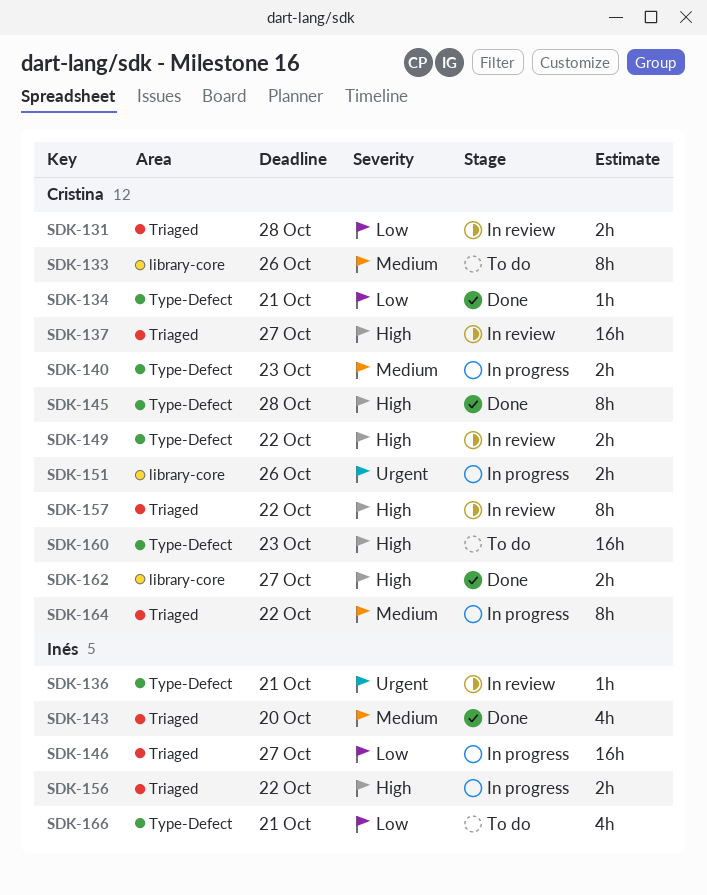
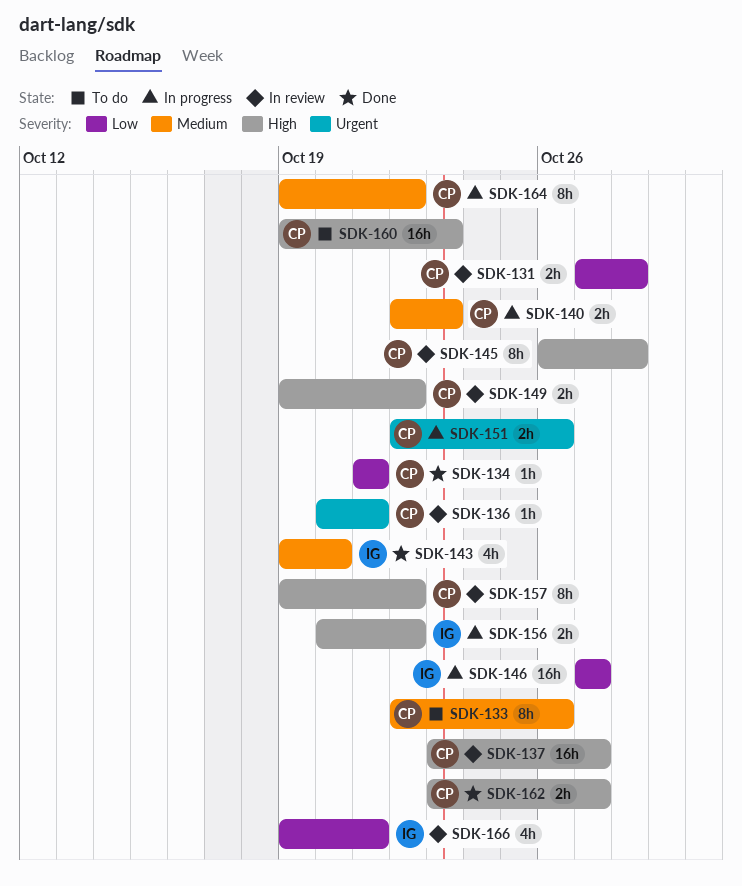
SDK-136, owner: Inés -> Cristina
SDK-145, status: Done -> In review
SDK-166, status: To do -> In review

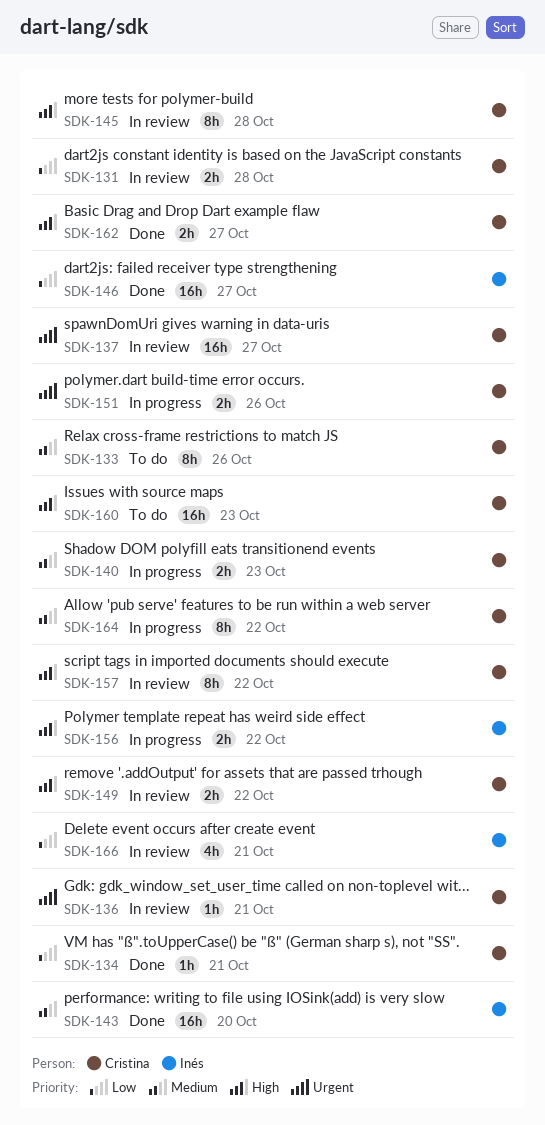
SDK-137, priority: High -> Urgent
SDK-143, estimate: 4h -> 16h
SDK-146, status: In progress -> Done

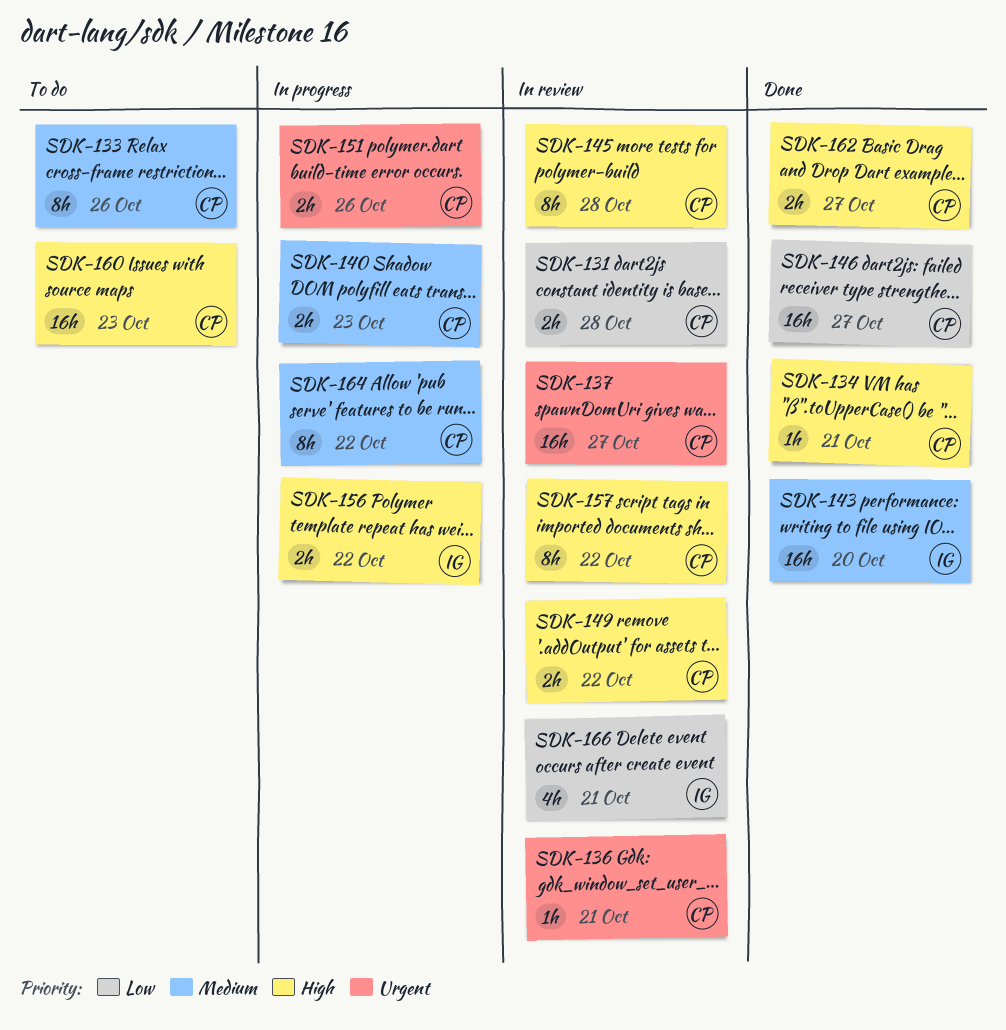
SDK-134, priority: Low -> High
SDK-146, owner: Inés -> Cristina

